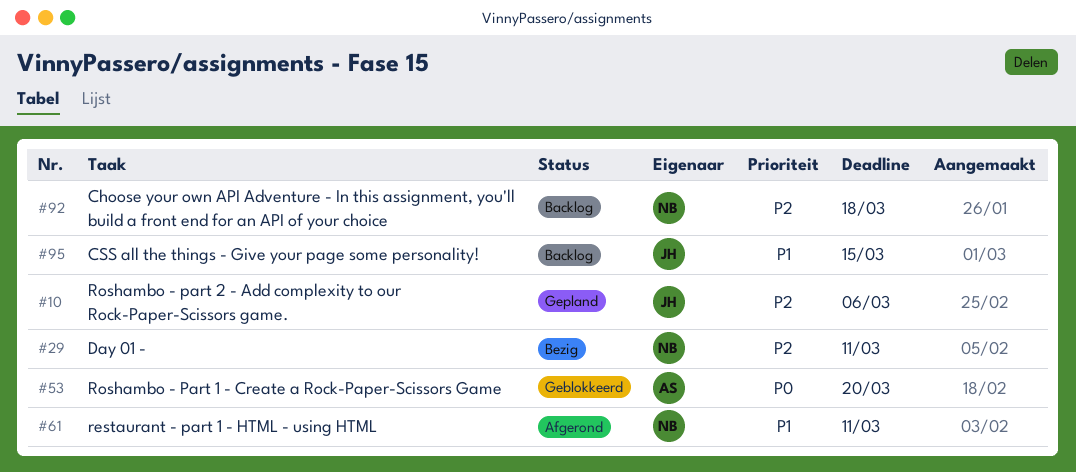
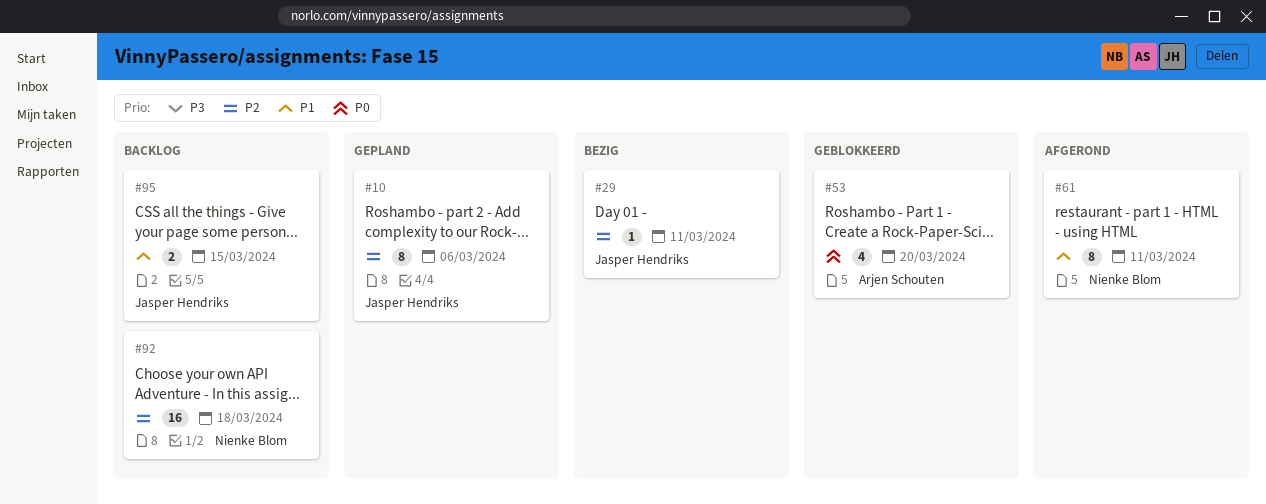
#29, owner: Nienke Blom -> Jasper Hendriks

